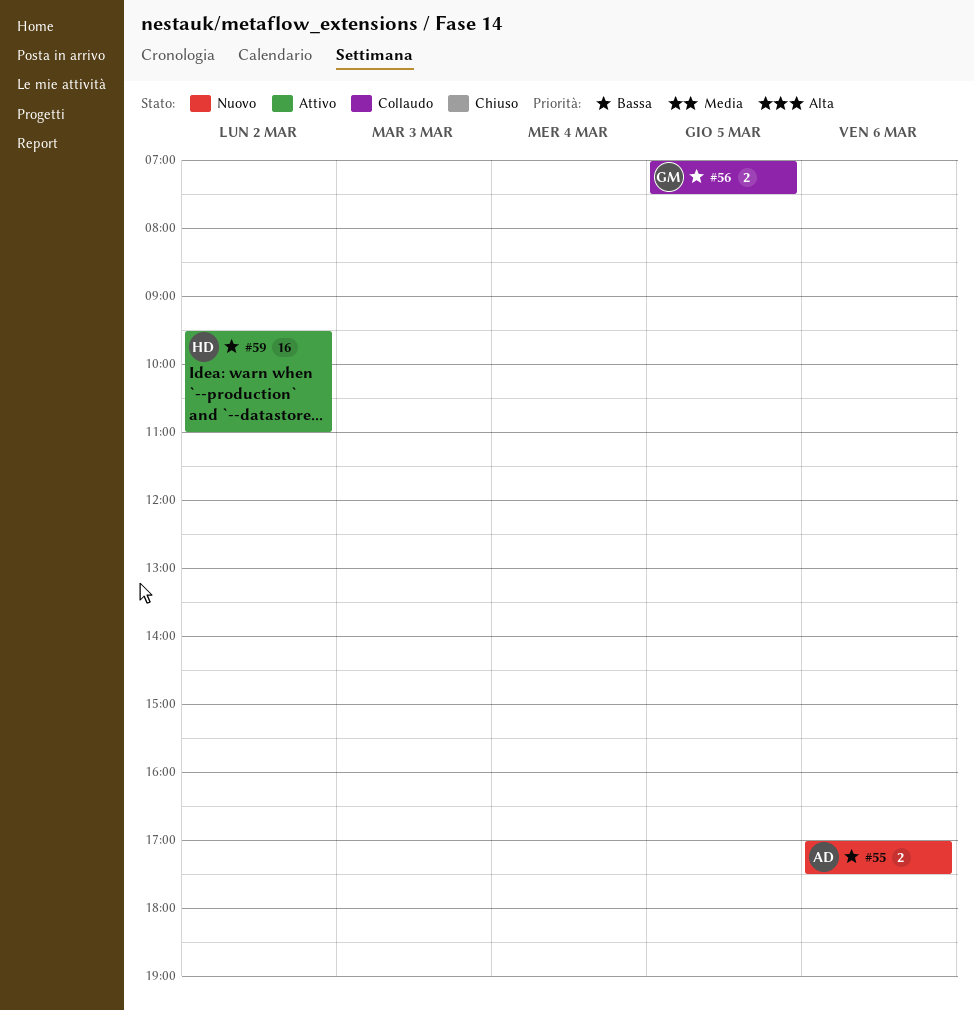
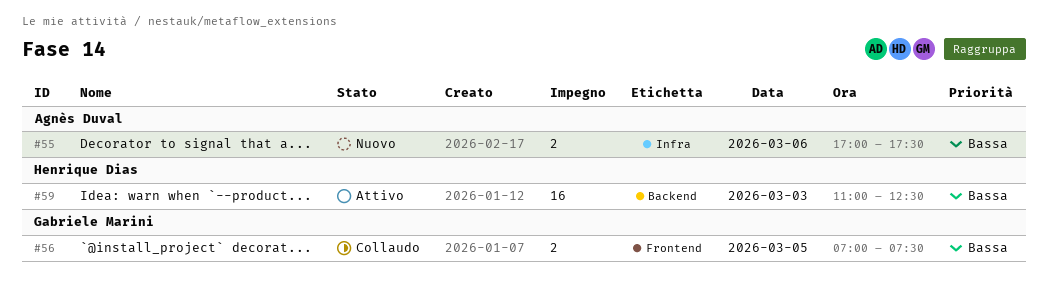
#59, day: Mar 2 -> Mar 3
#59, begins: 09:30 -> 11:00
#59, ends: 11:00 -> 12:30

